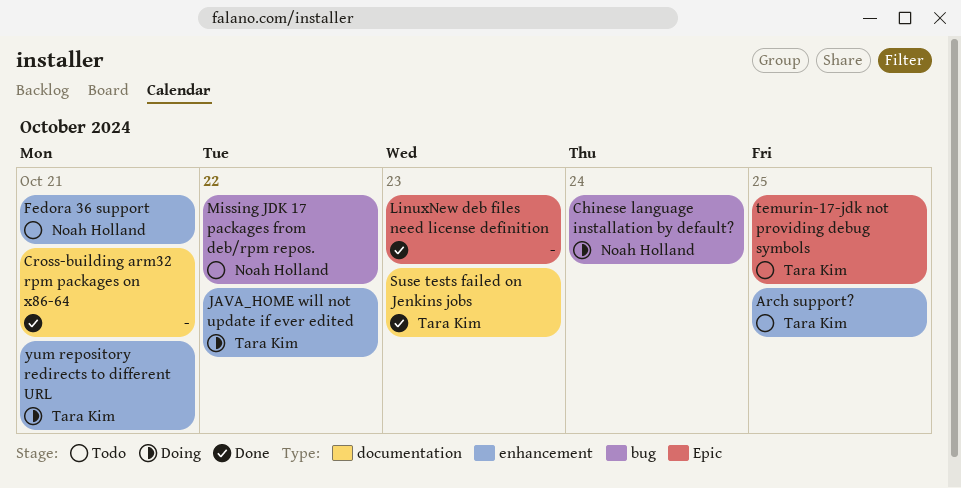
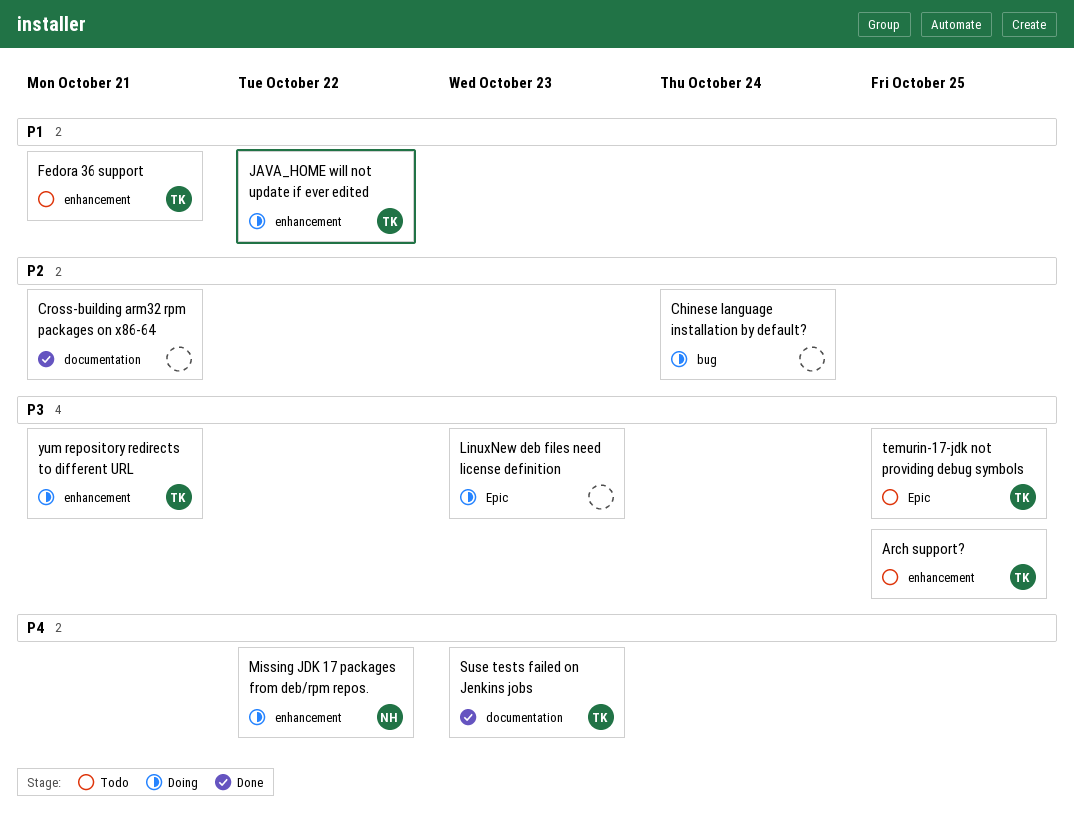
Chinese language installation by default?, owner: Noah Holland -> none
Fedora 36 support, owner: Noah Holland -> Tara Kim
LinuxNew deb files need license definition, status: Done -> Doing
Missing JDK 17 packages from deb/rpm repos., status: Todo -> Doing
Missing JDK 17 packages from deb/rpm repos., label: bug -> enhancement

